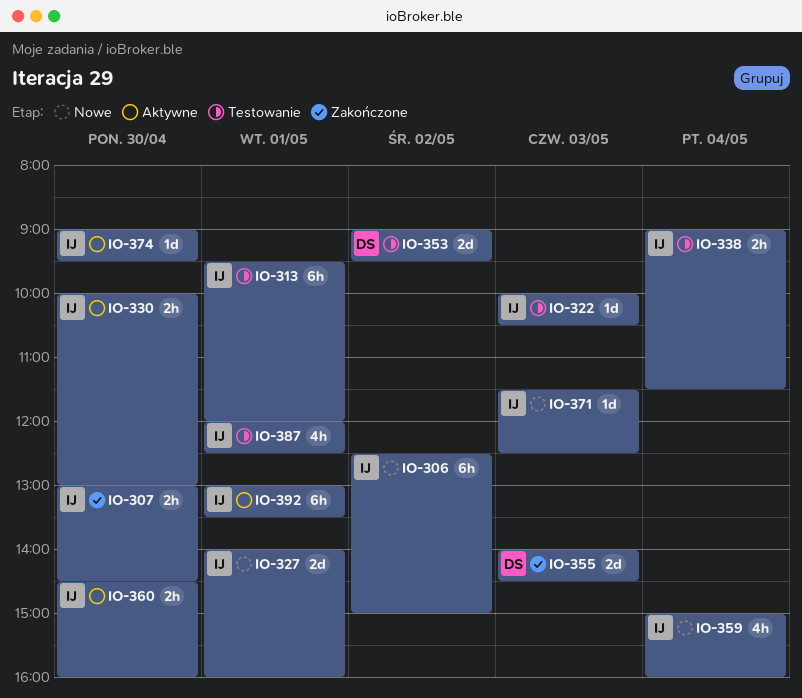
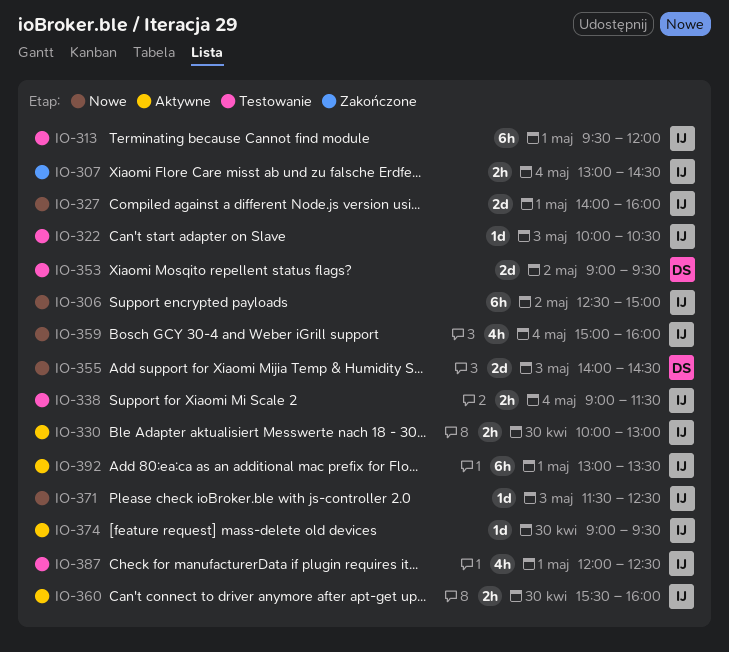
IO-307, day: Apr 30 -> May 4
IO-355, status: Zakończone -> Nowe
IO-360, begins: 14:30 -> 15:30

